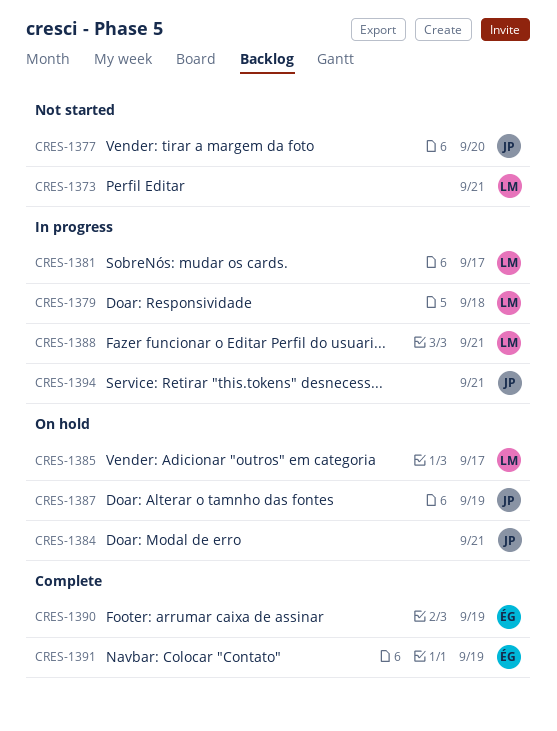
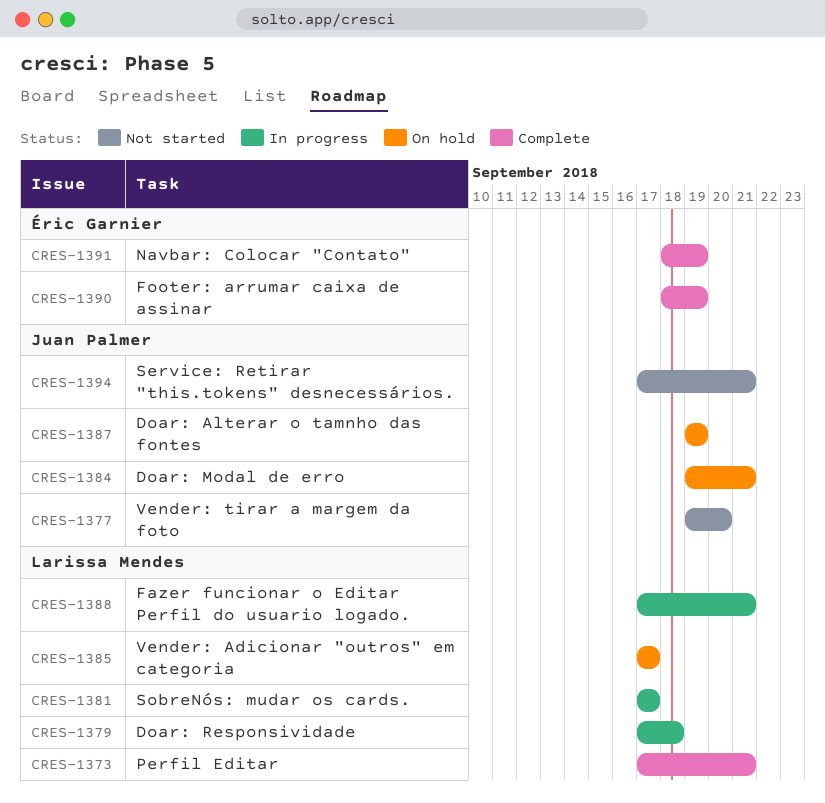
CRES-1373, status: Not started -> Complete
CRES-1394, status: In progress -> Not started

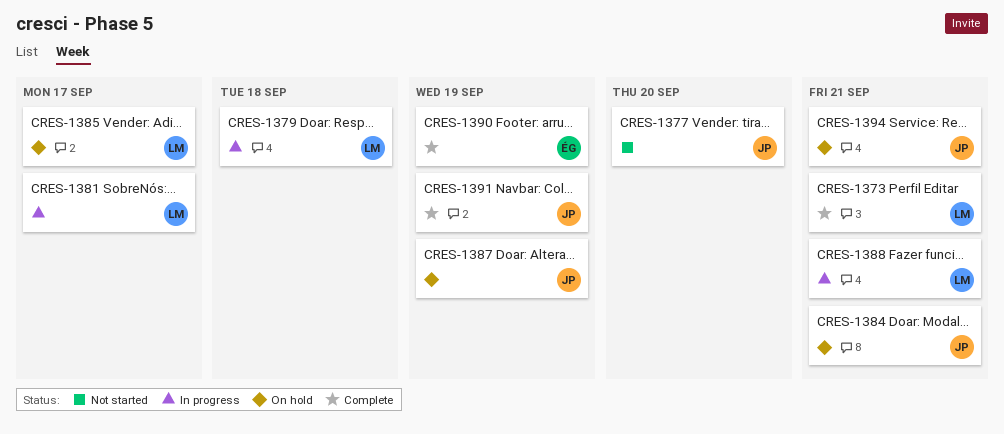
CRES-1391, owner: Éric Garnier -> Juan Palmer
CRES-1394, status: Not started -> On hold

